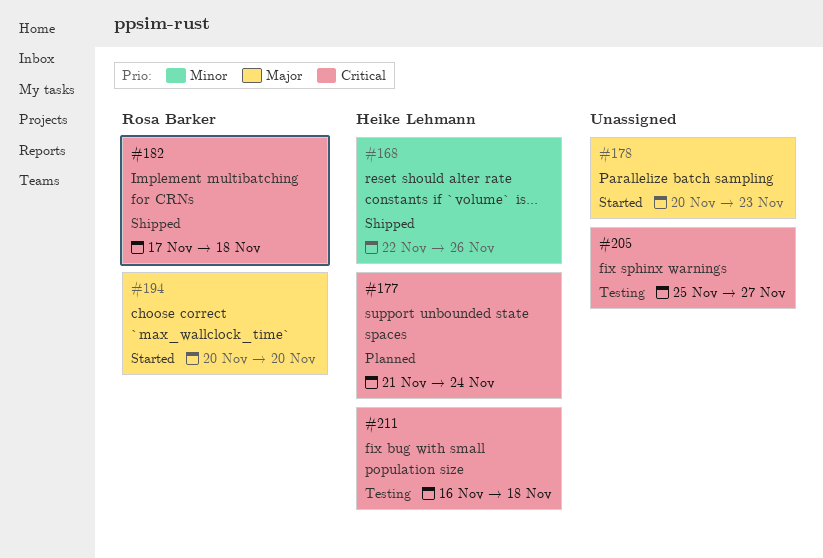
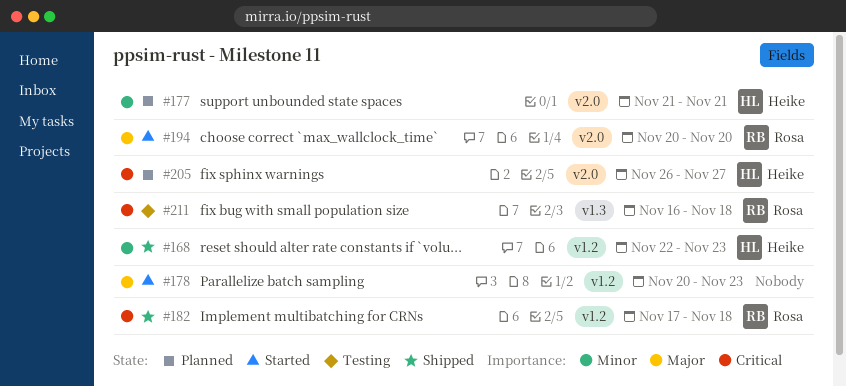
#168, due: Nov 26 -> Nov 23
#177, priority: Critical -> Minor
#177, due: Nov 24 -> Nov 21
#205, status: Testing -> Planned
#205, owner: none -> Heike Lehmann
#205, start: Nov 25 -> Nov 26
#211, owner: Heike Lehmann -> Rosa Barker

